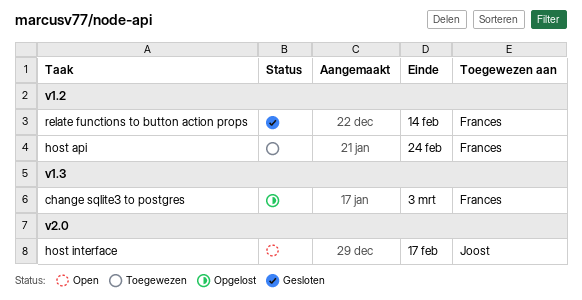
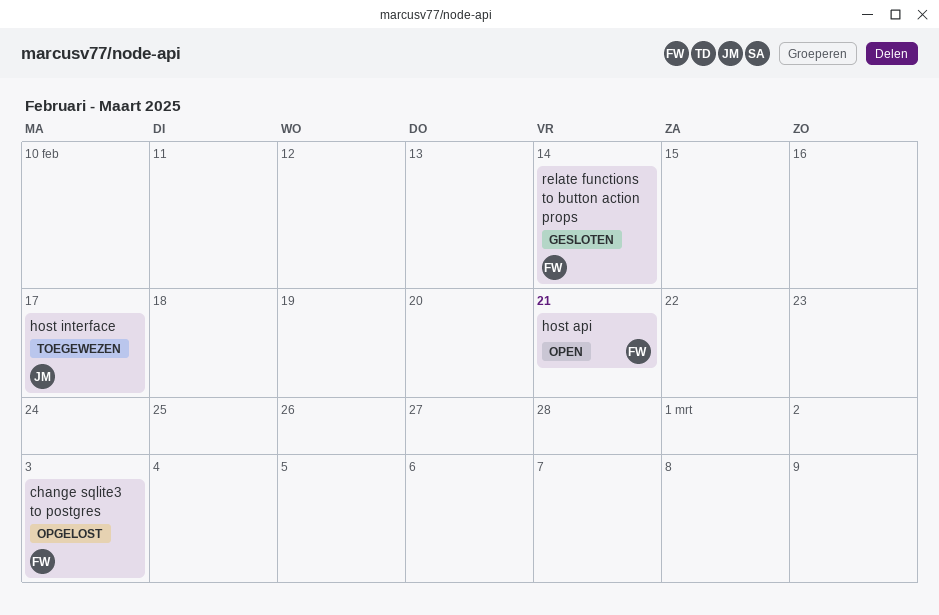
host api, status: Toegewezen -> Open
host api, due: Feb 24 -> Feb 21
host interface, status: Open -> Toegewezen

